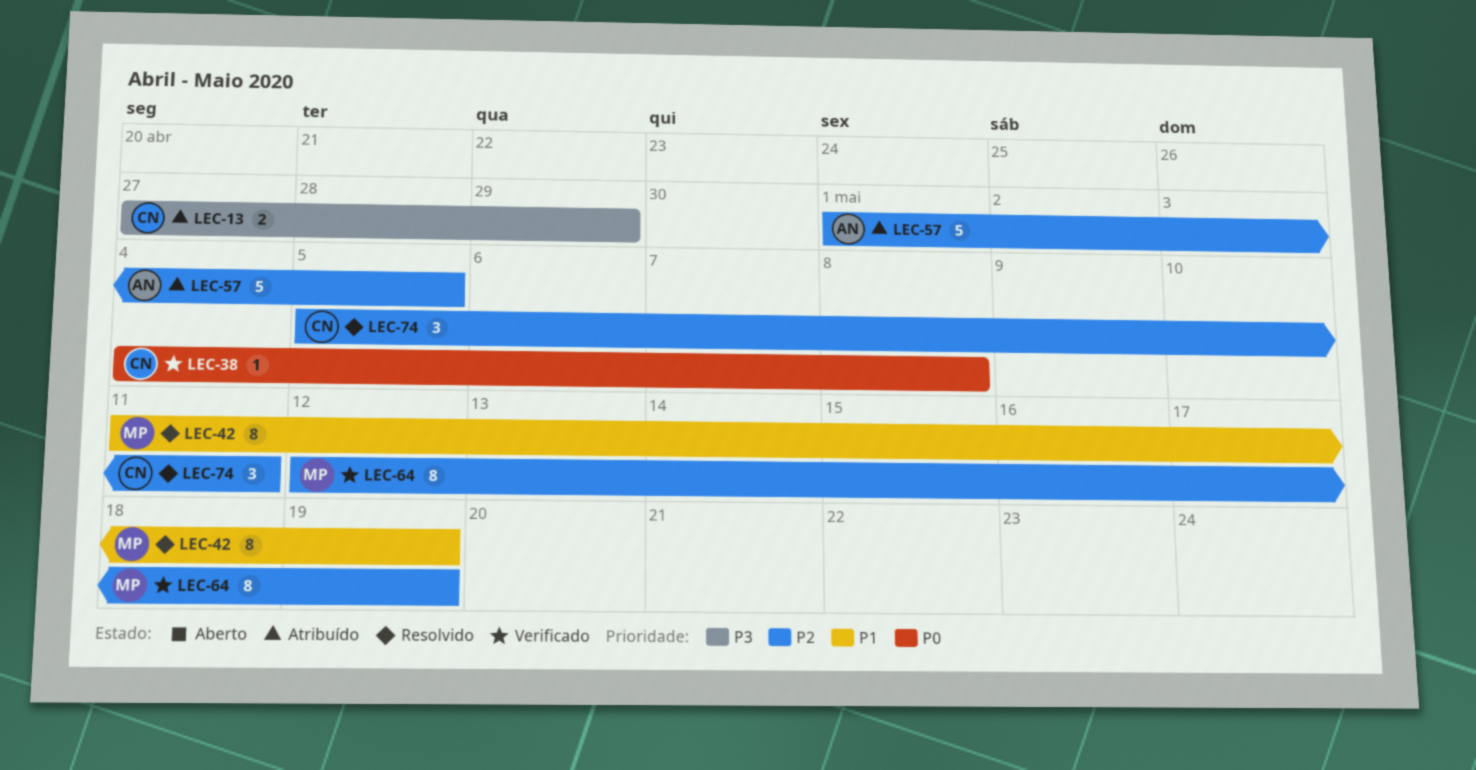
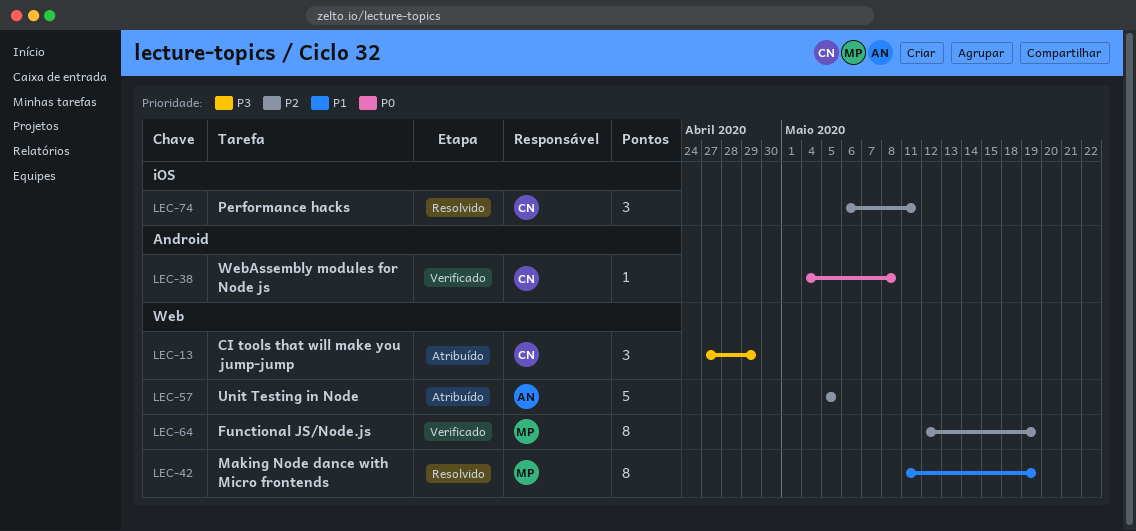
LEC-13, estimate: 2 -> 3
LEC-57, start: May 1 -> May 5
LEC-74, start: May 5 -> May 6

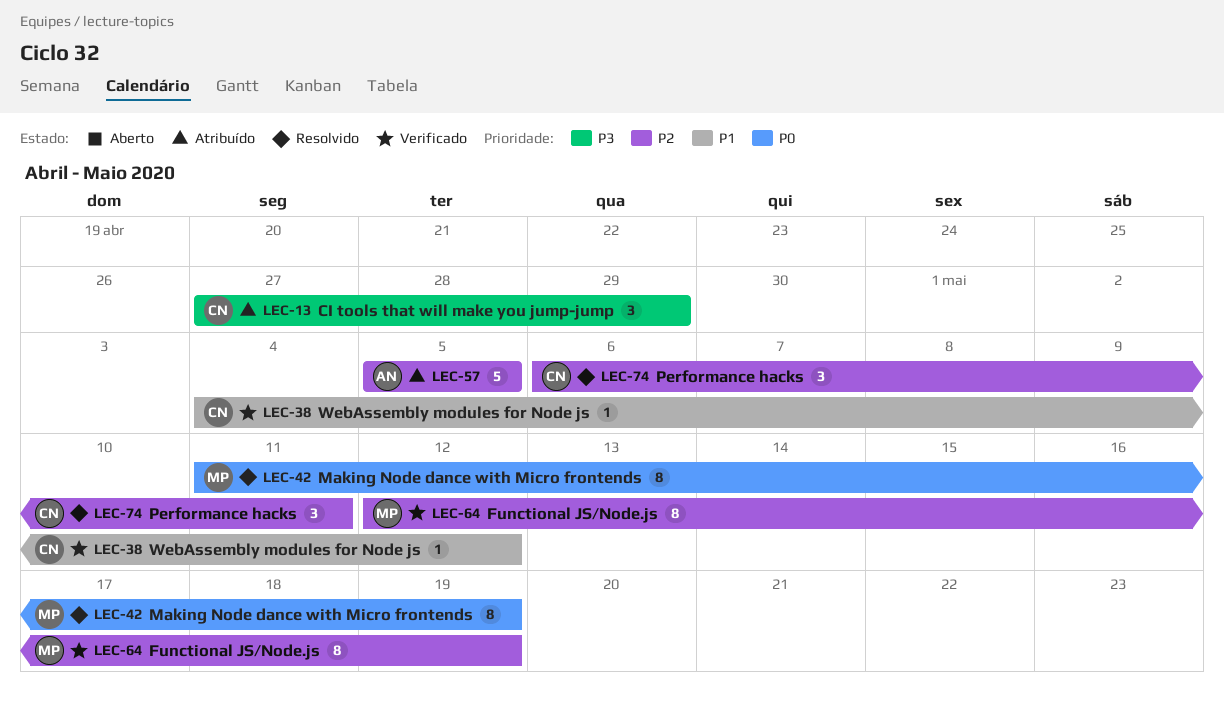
LEC-38, priority: P0 -> P1
LEC-38, due: May 8 -> May 12
LEC-42, priority: P1 -> P0

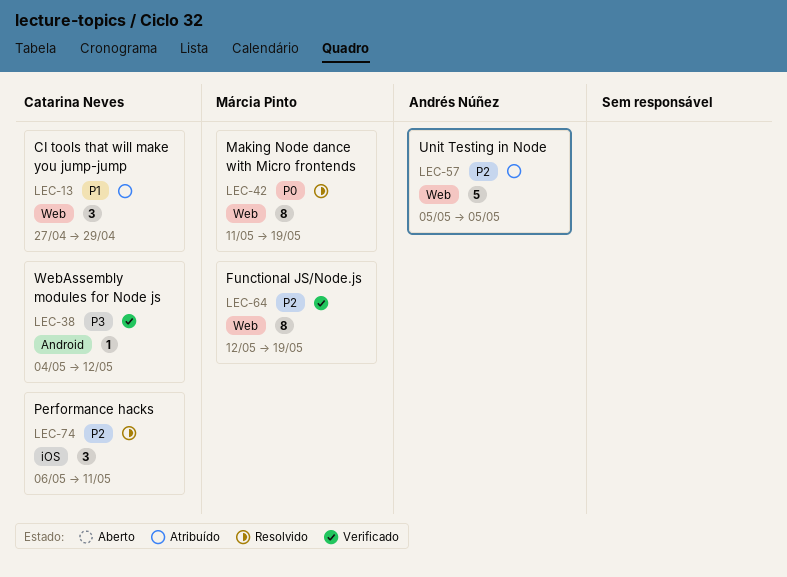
LEC-13, priority: P3 -> P1
LEC-38, priority: P1 -> P3

